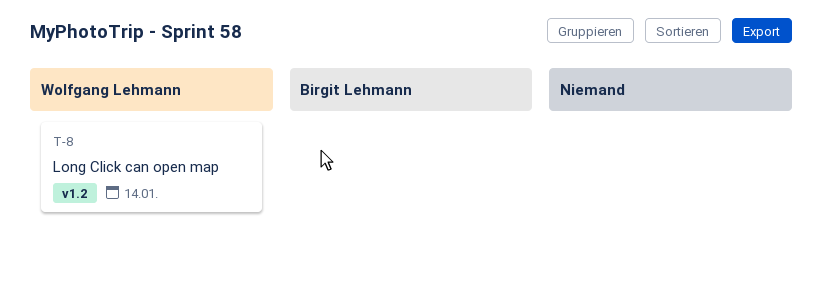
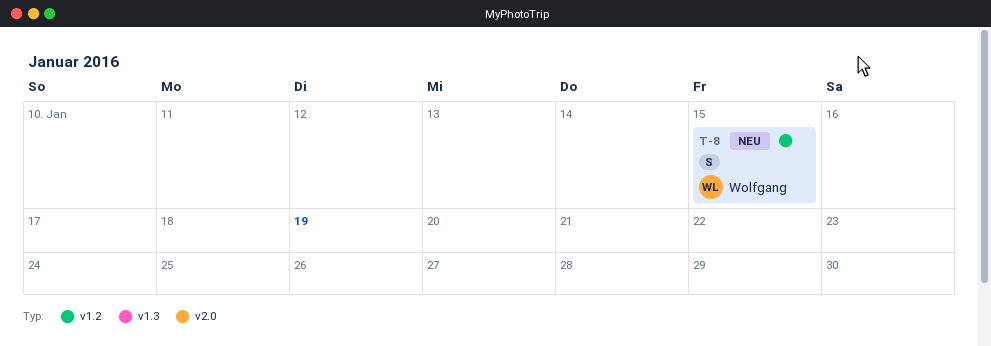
T-8, due: Jan 14 -> Jan 15

